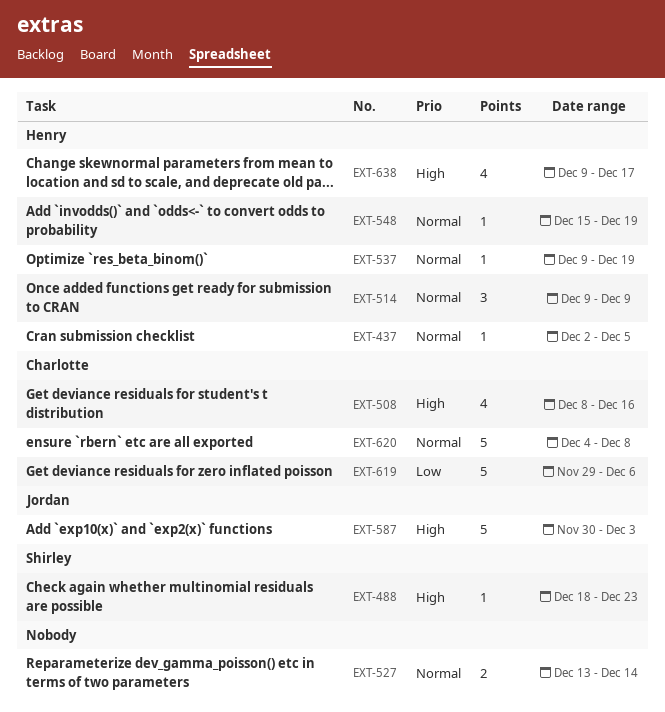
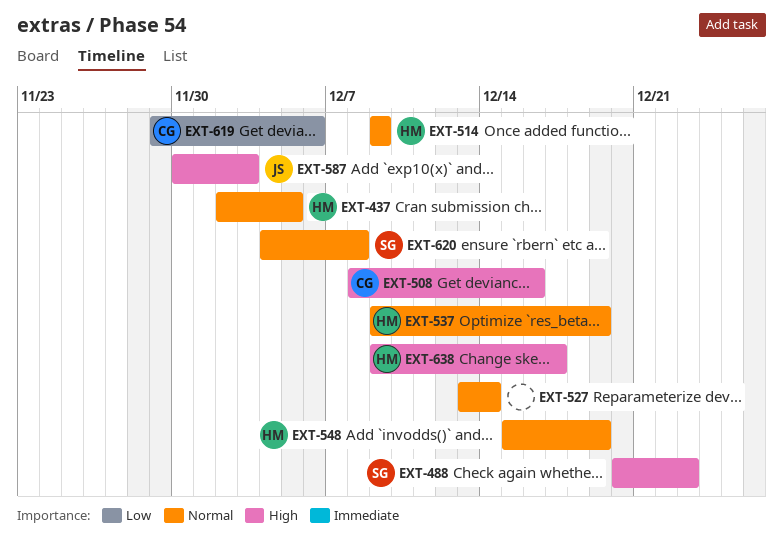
EXT-488, start: Dec 18 -> Dec 20
EXT-620, owner: Charlotte -> Shirley

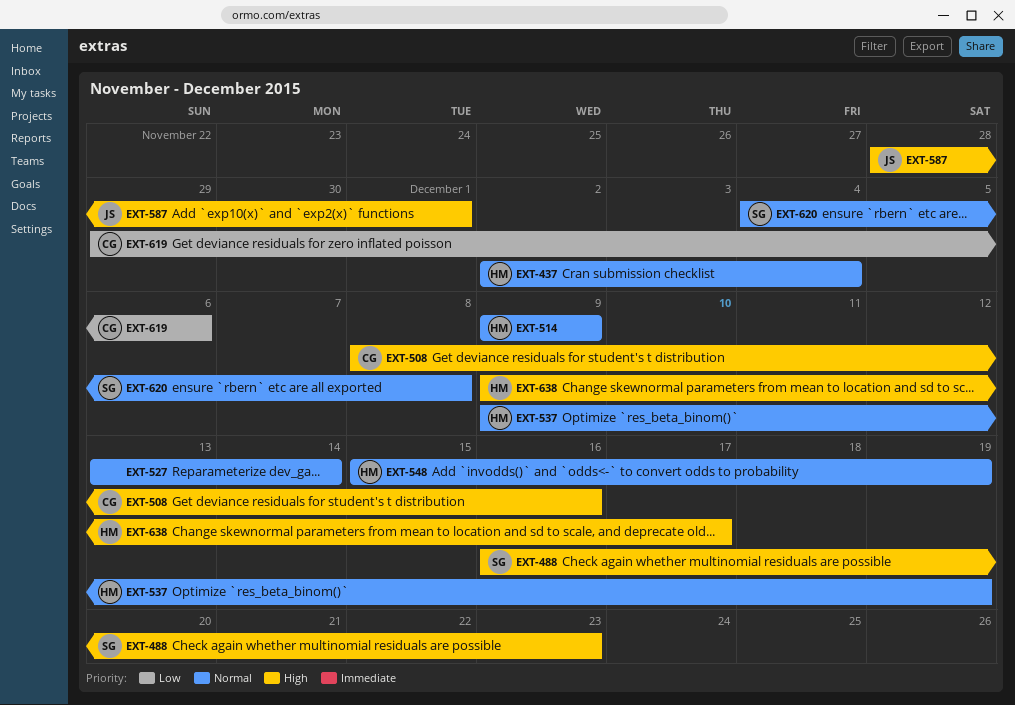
EXT-437, due: Dec 5 -> Dec 4
EXT-488, start: Dec 20 -> Dec 16
EXT-587, start: Nov 30 -> Nov 28
EXT-587, due: Dec 3 -> Dec 1

